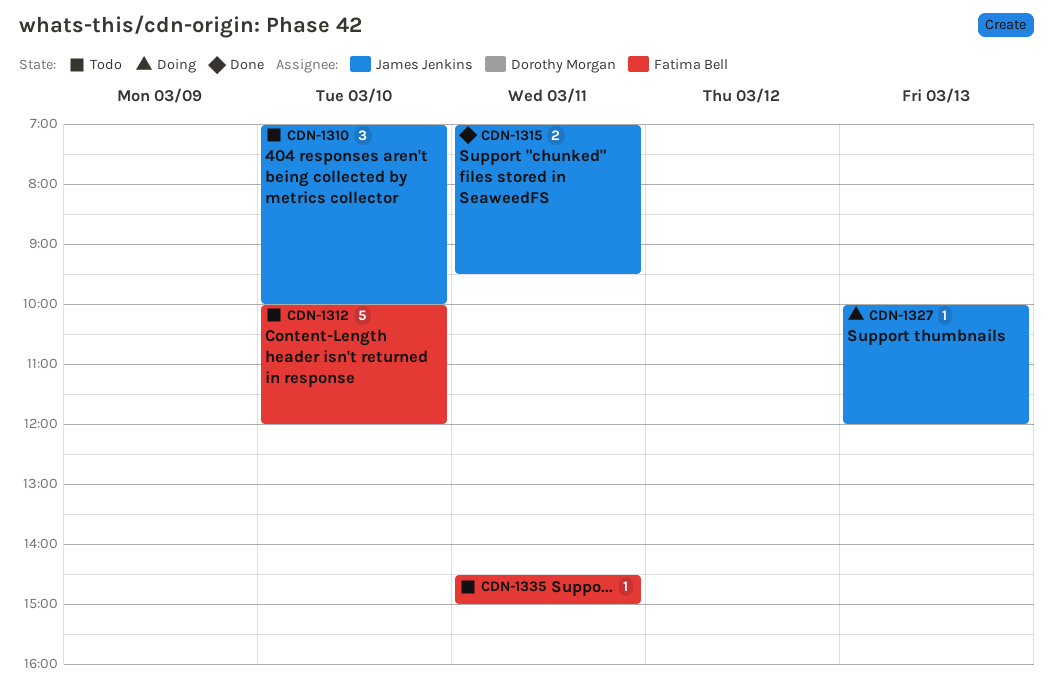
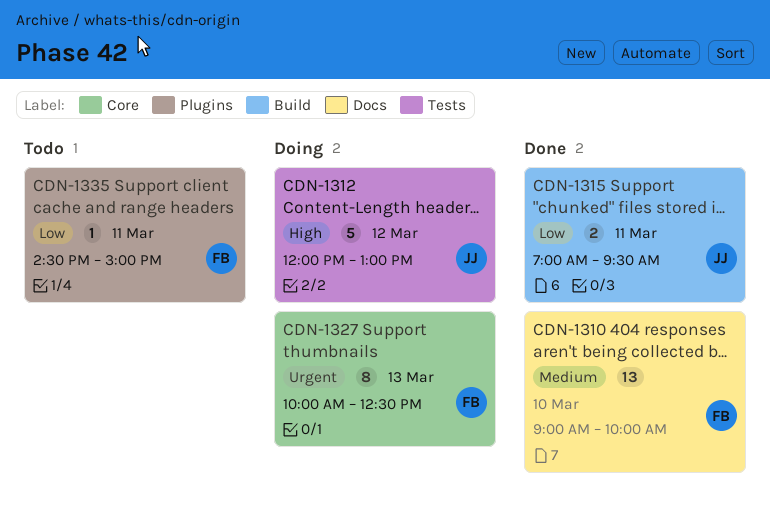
CDN-1310, status: Todo -> Done
CDN-1310, owner: James Jenkins -> Fatima Bell
CDN-1310, estimate: 3 -> 13
CDN-1310, begins: 07:00 -> 09:00
CDN-1312, status: Todo -> Doing
CDN-1312, owner: Fatima Bell -> James Jenkins
CDN-1312, day: Mar 10 -> Mar 12
CDN-1312, begins: 10:00 -> 12:00
CDN-1312, ends: 12:00 -> 13:00
CDN-1327, owner: James Jenkins -> Fatima Bell
CDN-1327, estimate: 1 -> 8
CDN-1327, ends: 12:00 -> 12:30

